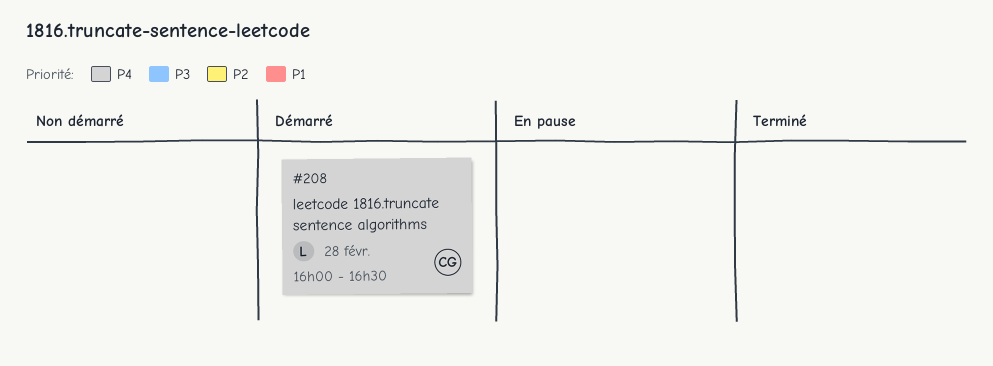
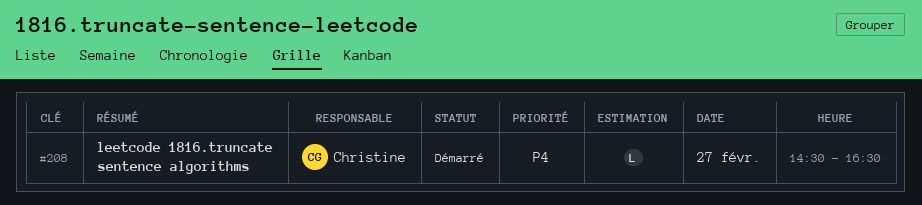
#208, day: Feb 28 -> Feb 27
#208, begins: 16:00 -> 14:30

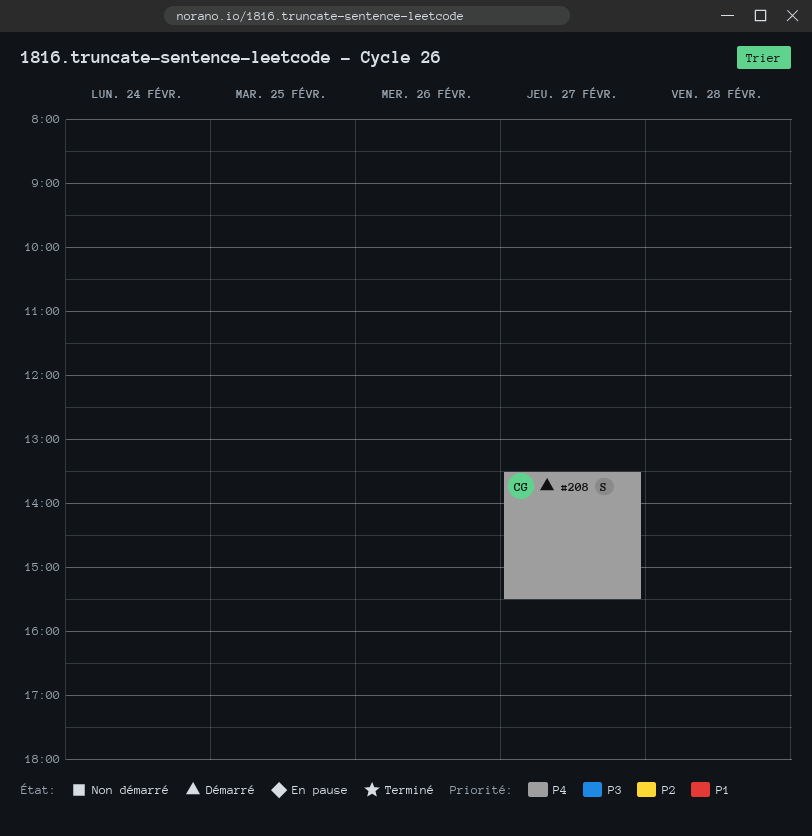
#208, estimate: L -> S
#208, begins: 14:30 -> 13:30
#208, ends: 16:30 -> 15:30

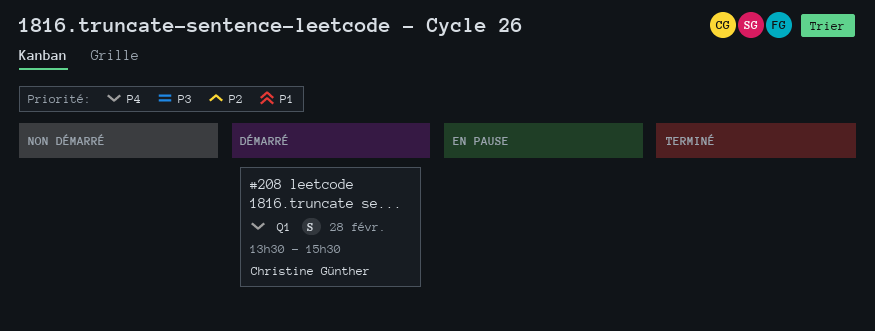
#208, day: Feb 27 -> Feb 28

